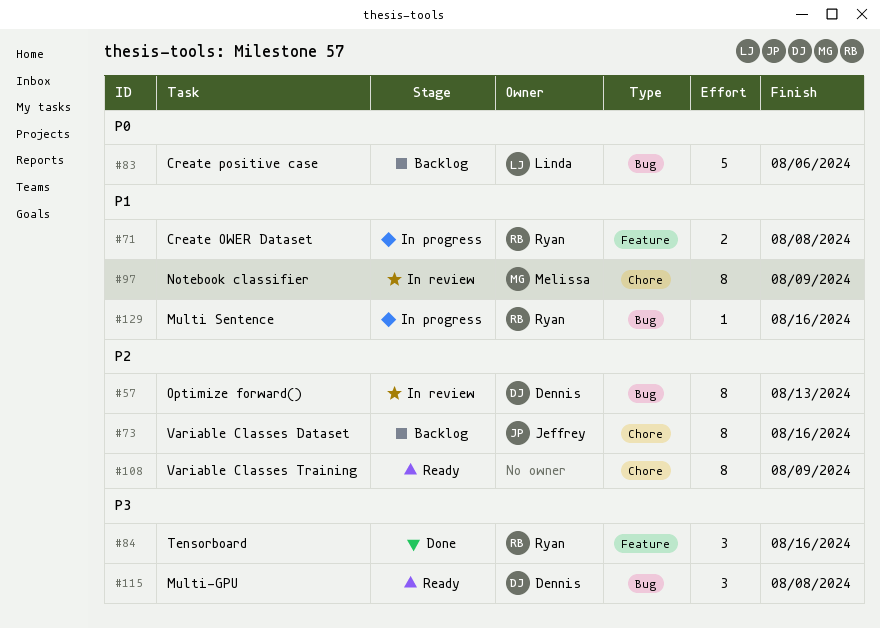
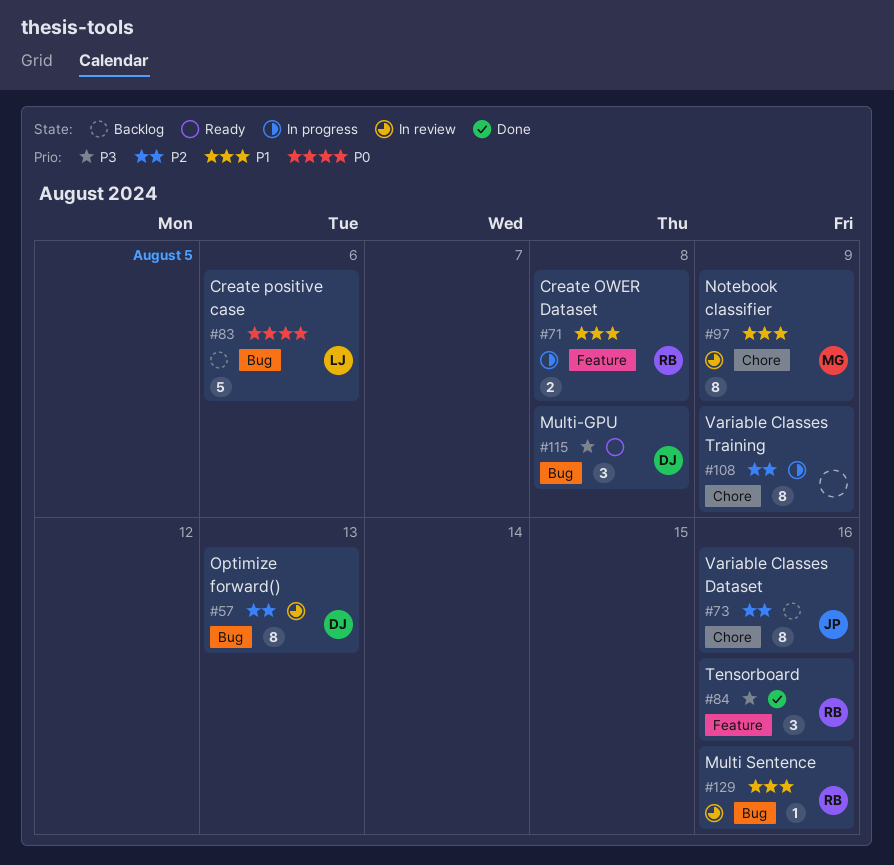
#108, status: Ready -> In progress
#129, status: In progress -> In review

